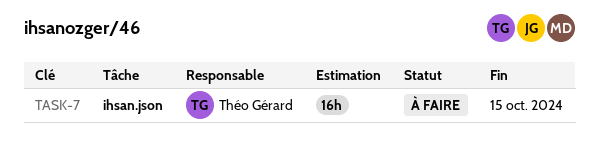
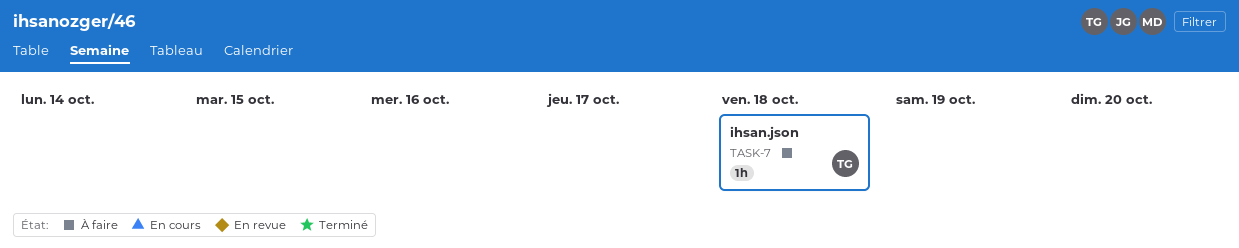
TASK-7, estimate: 16h -> 1h
TASK-7, due: Oct 15 -> Oct 18

